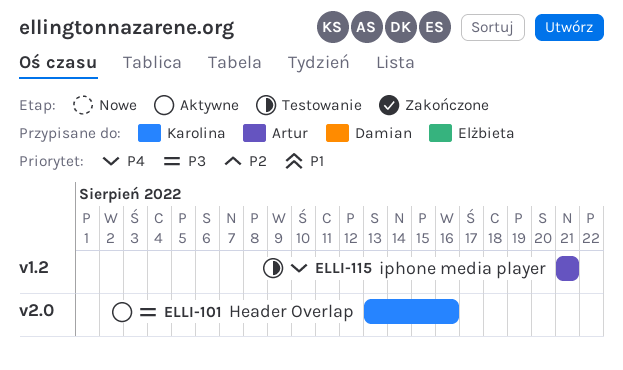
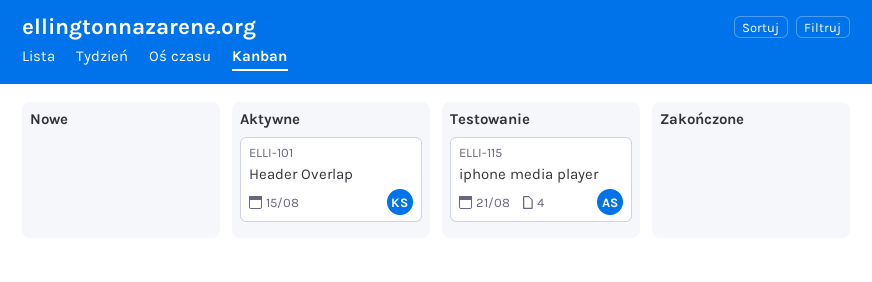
ELLI-101, due: Aug 16 -> Aug 15

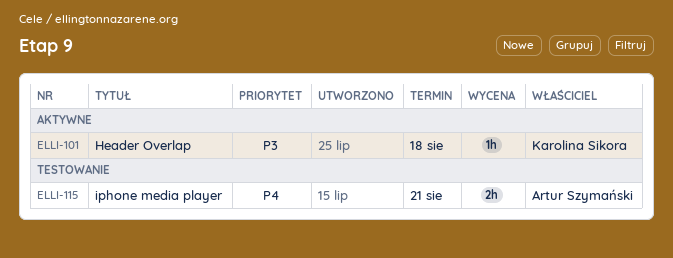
ELLI-101, due: Aug 15 -> Aug 18

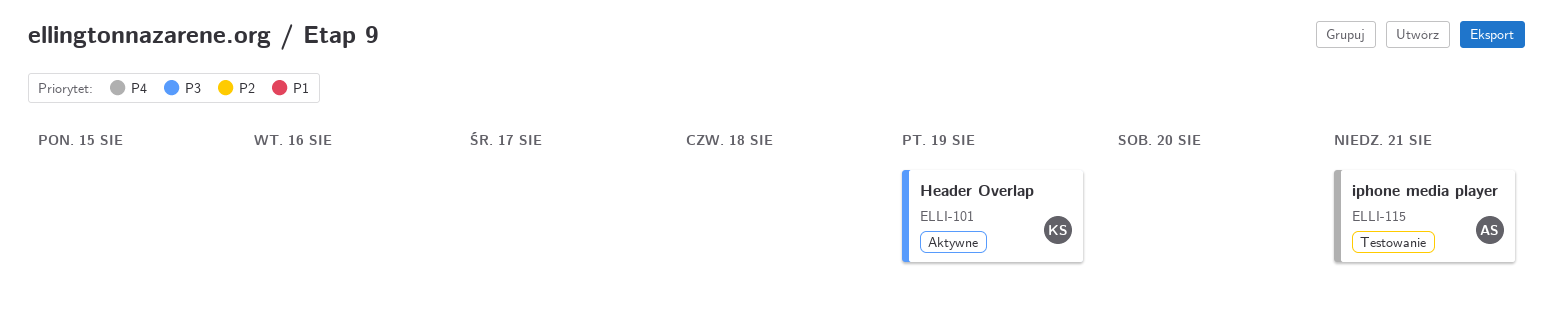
ELLI-101, due: Aug 18 -> Aug 19

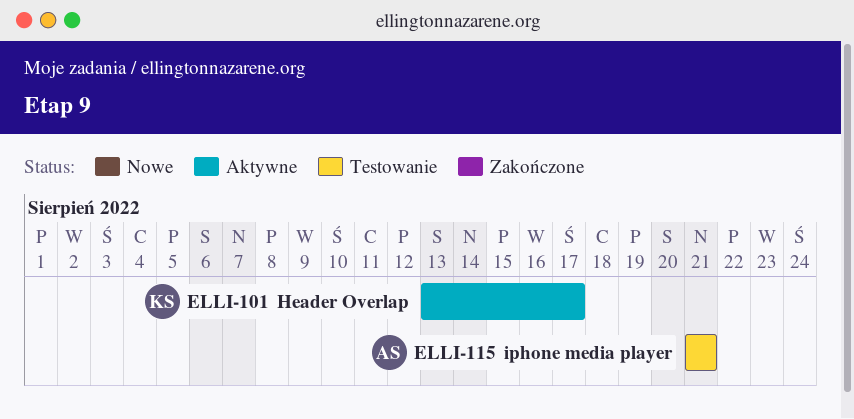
ELLI-101, due: Aug 19 -> Aug 17

